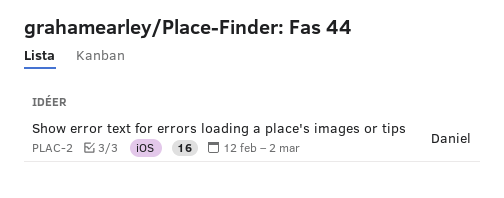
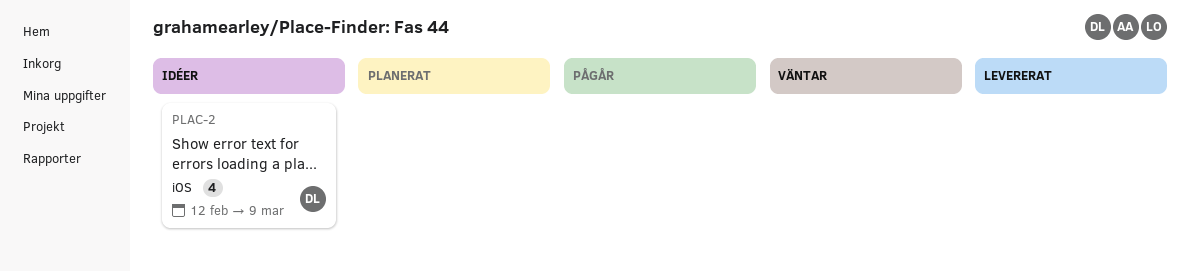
PLAC-2, estimate: 16 -> 4
PLAC-2, due: Mar 2 -> Mar 9

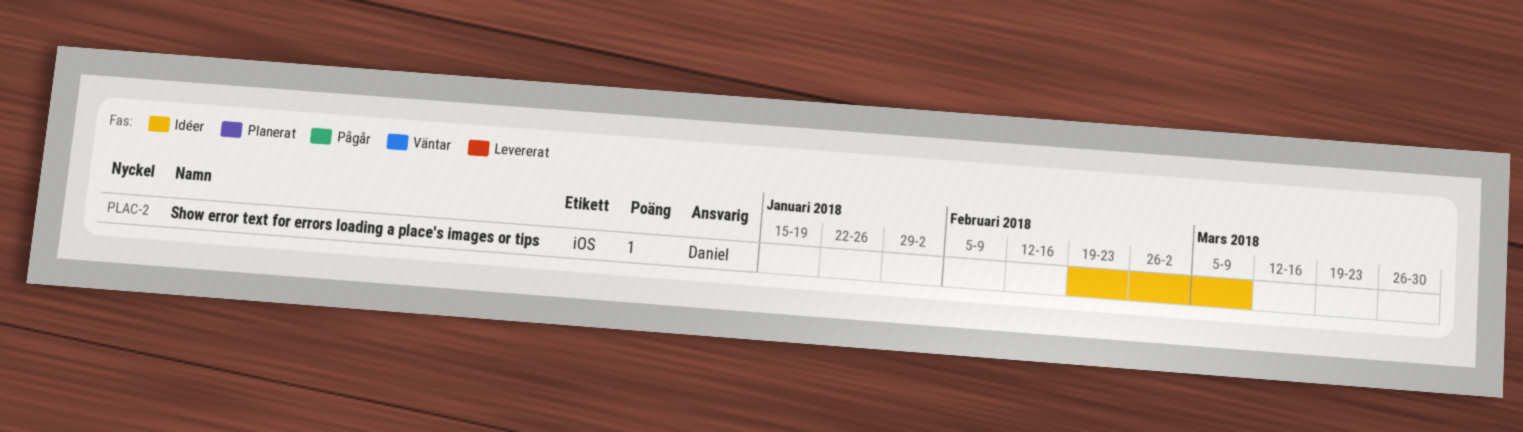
PLAC-2, estimate: 4 -> 1
PLAC-2, start: Feb 12 -> Feb 19

